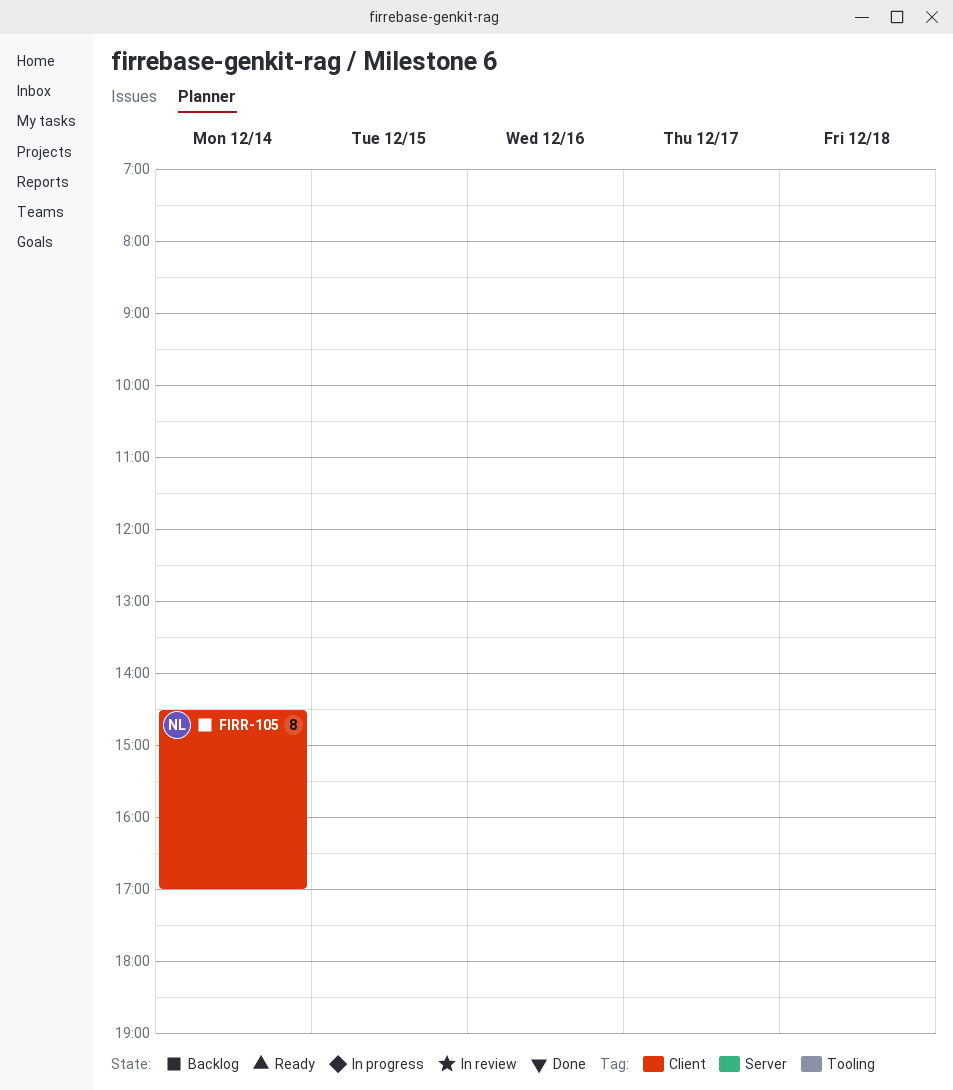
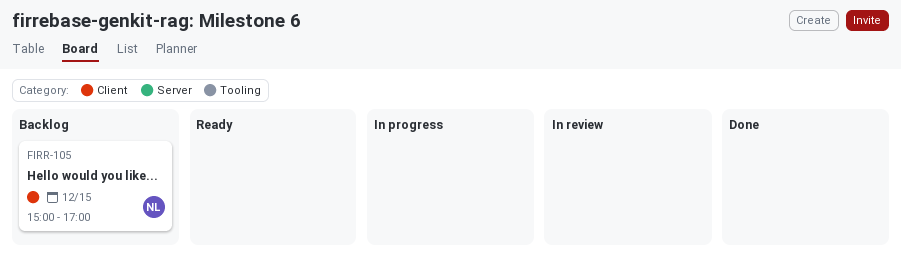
FIRR-105, day: Dec 14 -> Dec 15
FIRR-105, begins: 14:30 -> 15:00

